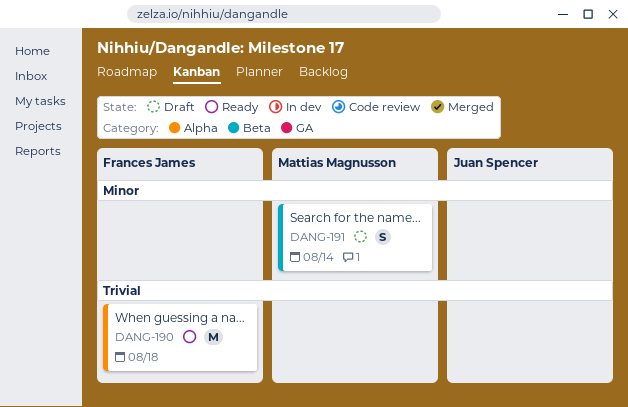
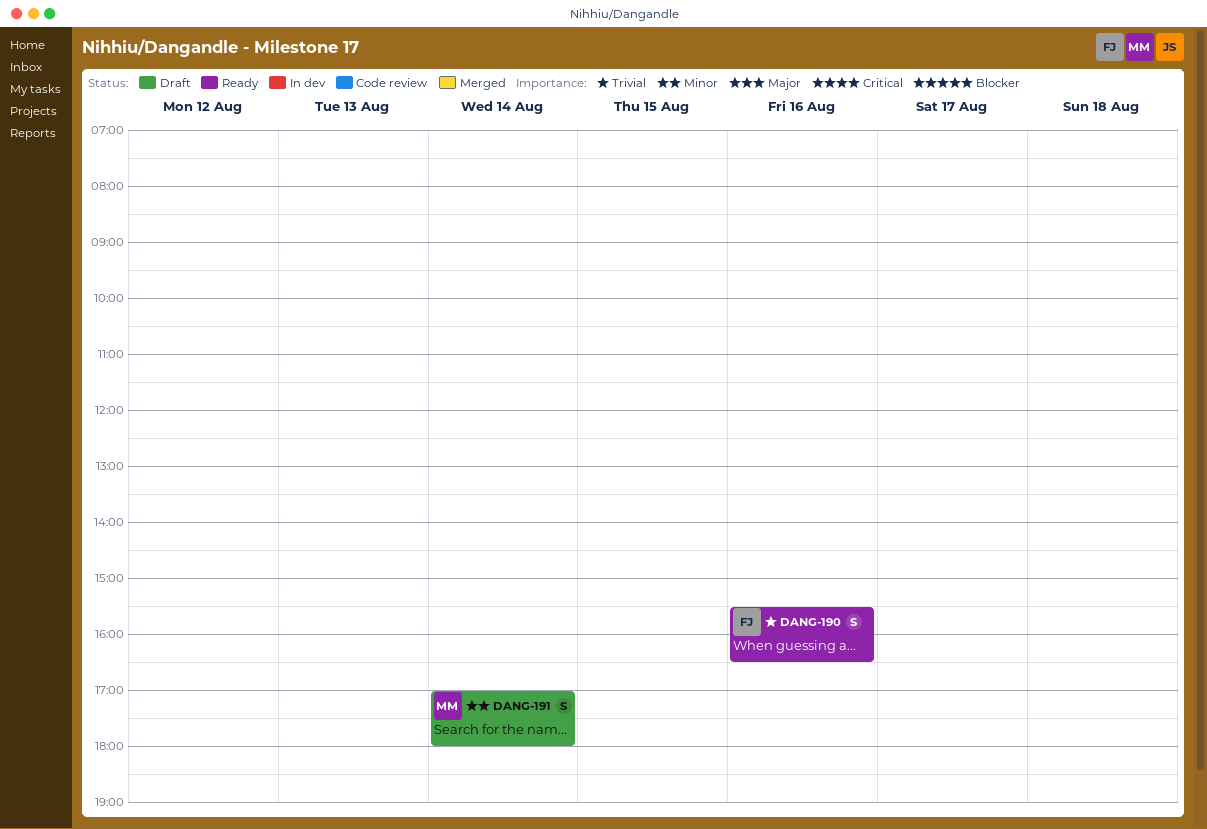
DANG-190, estimate: M -> S
DANG-190, day: Aug 18 -> Aug 16

